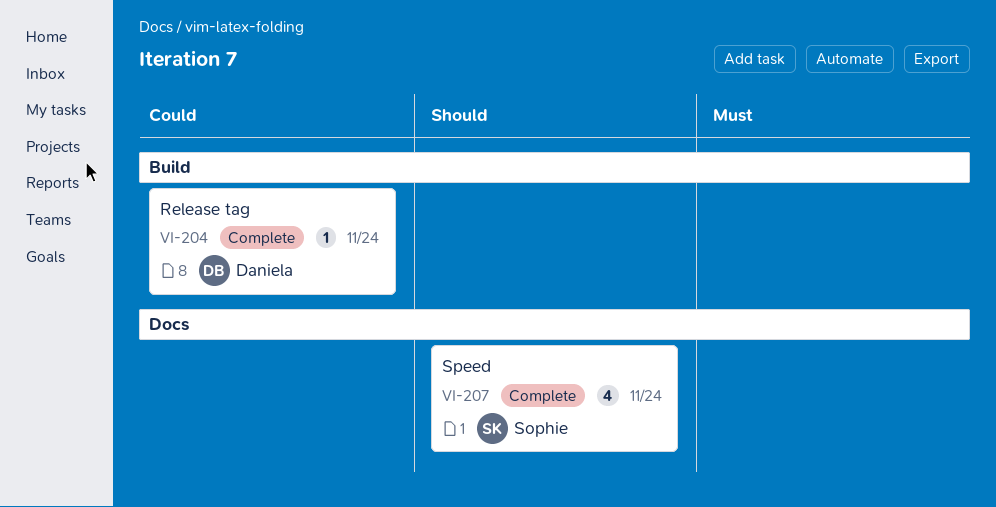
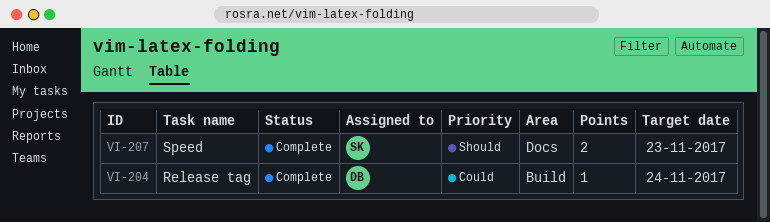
VI-207, estimate: 4 -> 2
VI-207, due: Nov 24 -> Nov 23

